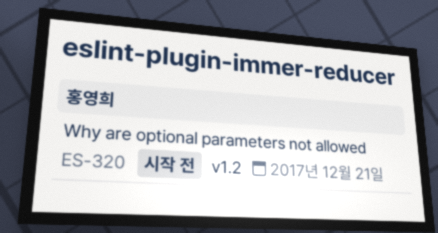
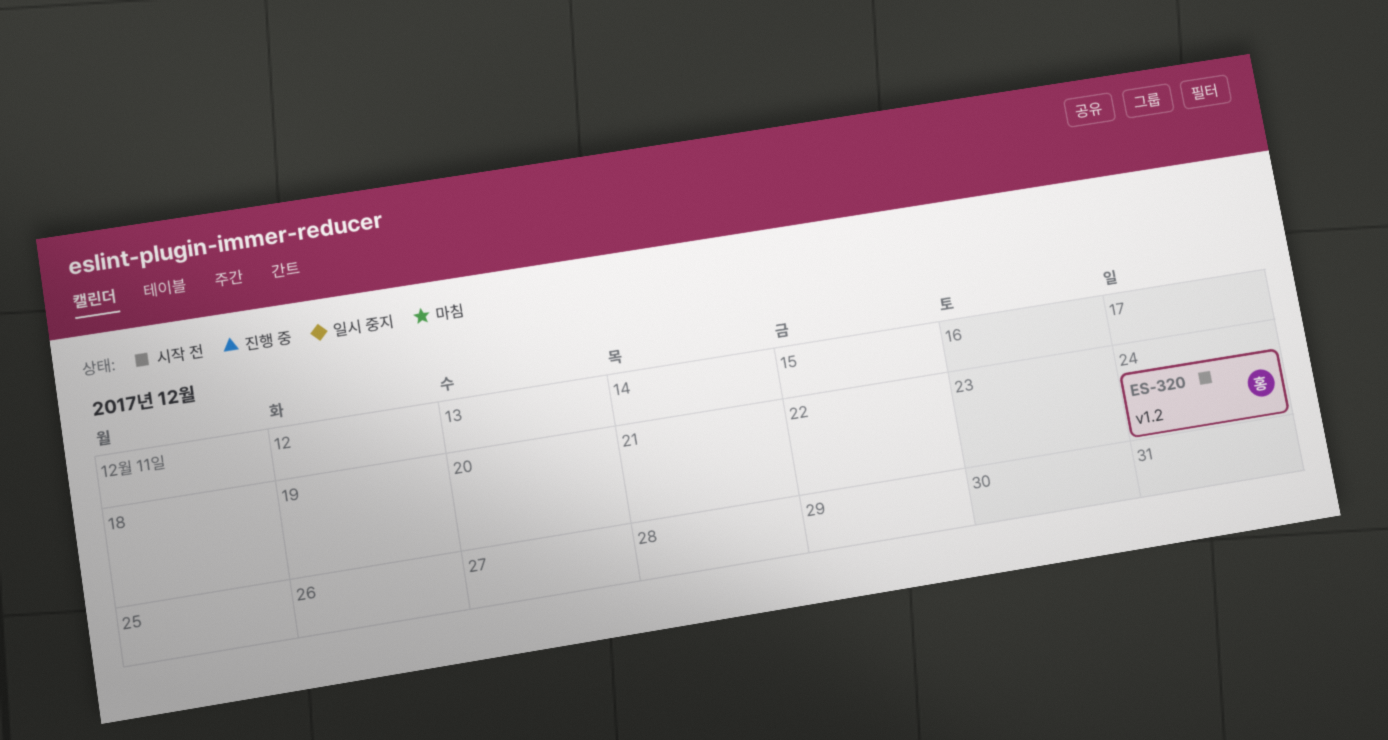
ES-320, due: Dec 21 -> Dec 24

